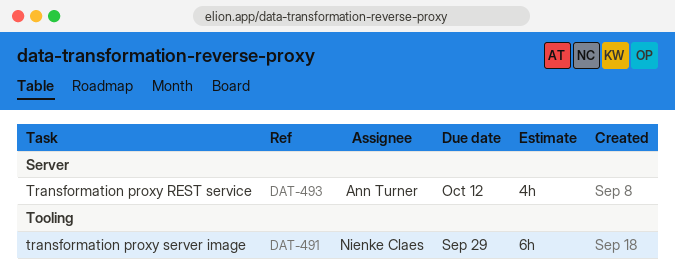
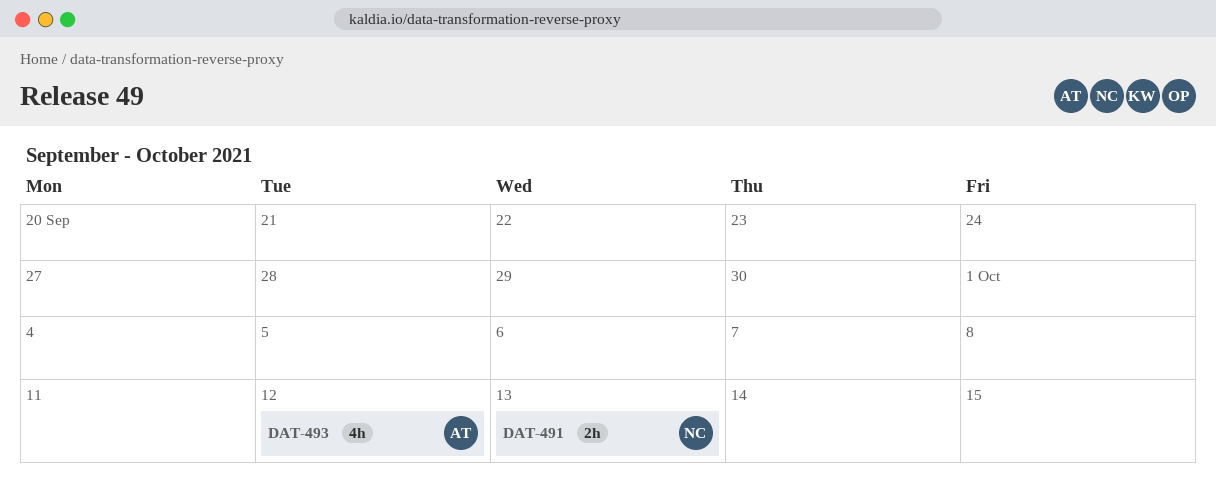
DAT-491, estimate: 6h -> 2h
DAT-491, due: Sep 29 -> Oct 13

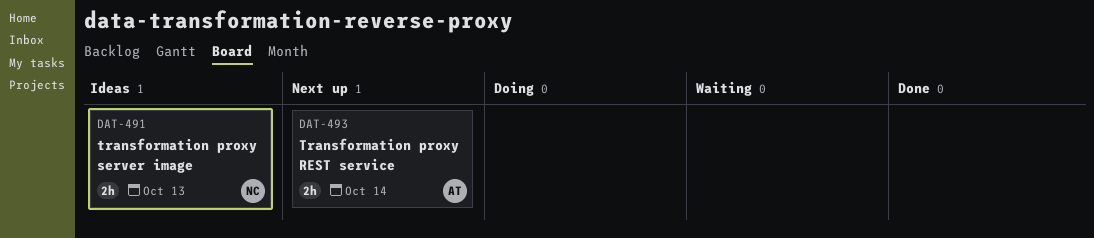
DAT-493, estimate: 4h -> 2h
DAT-493, due: Oct 12 -> Oct 14

